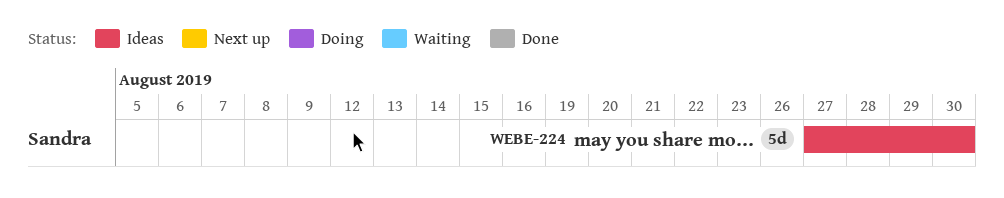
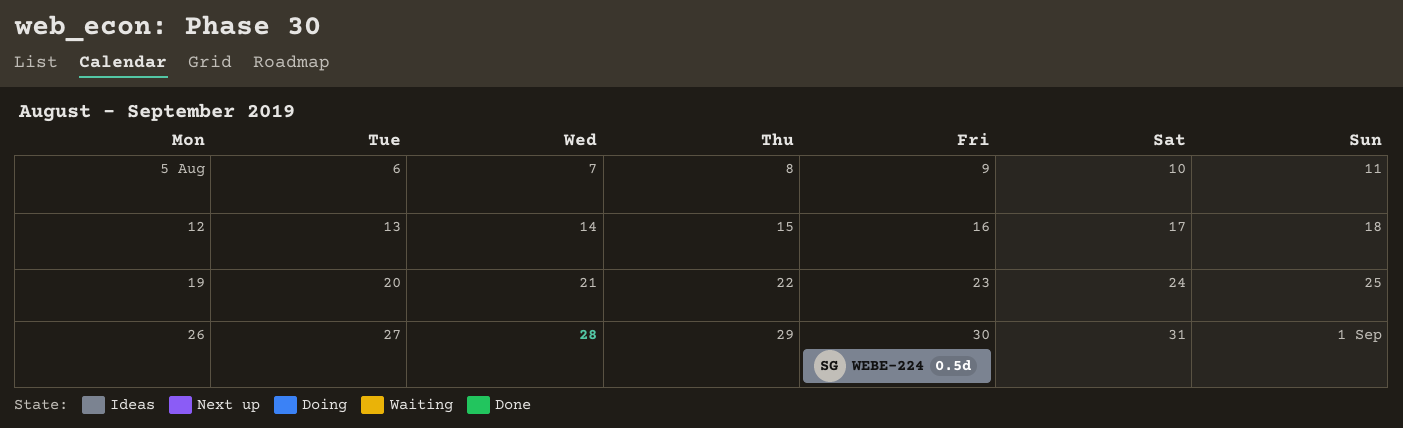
WEBE-224, estimate: 5d -> 0.5d
WEBE-224, start: Aug 27 -> Aug 30

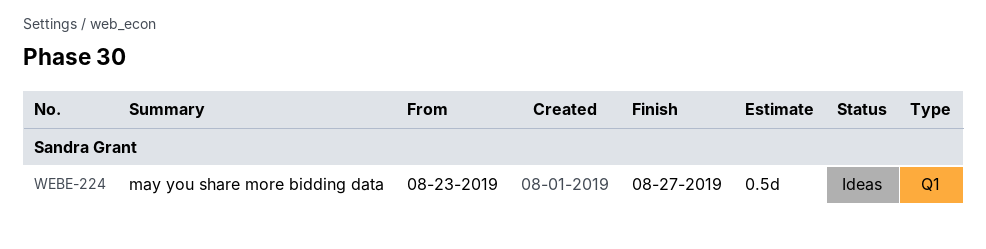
WEBE-224, start: Aug 30 -> Aug 23
WEBE-224, due: Aug 30 -> Aug 27

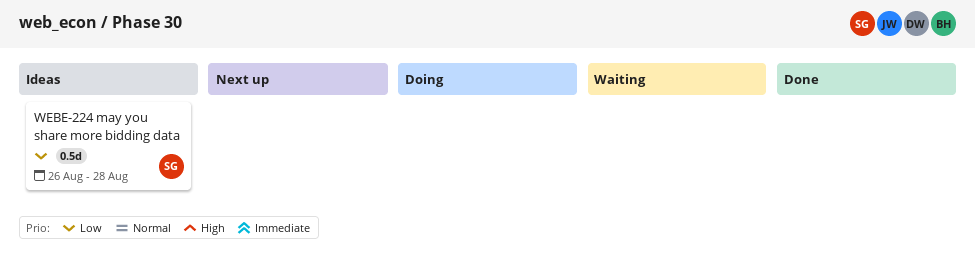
WEBE-224, start: Aug 23 -> Aug 26
WEBE-224, due: Aug 27 -> Aug 28

